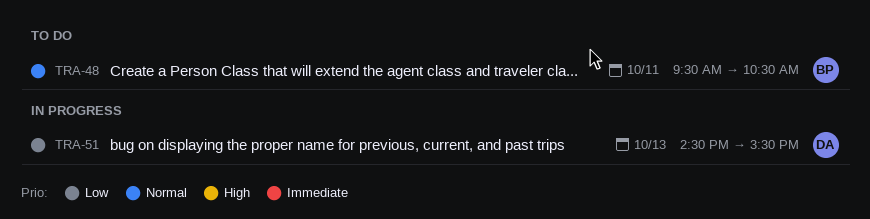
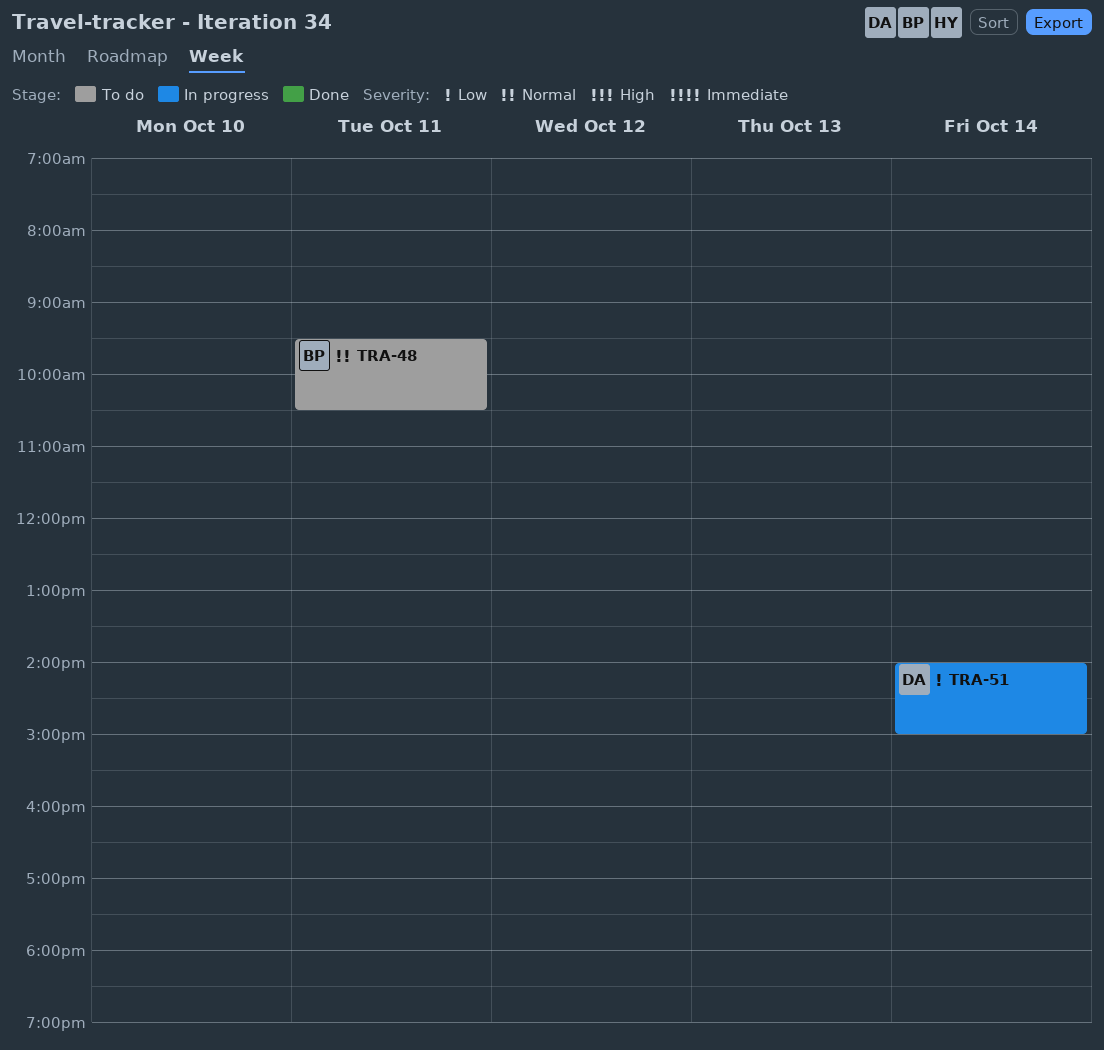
TRA-51, day: Oct 13 -> Oct 14
TRA-51, begins: 14:30 -> 14:00
TRA-51, ends: 15:30 -> 15:00

